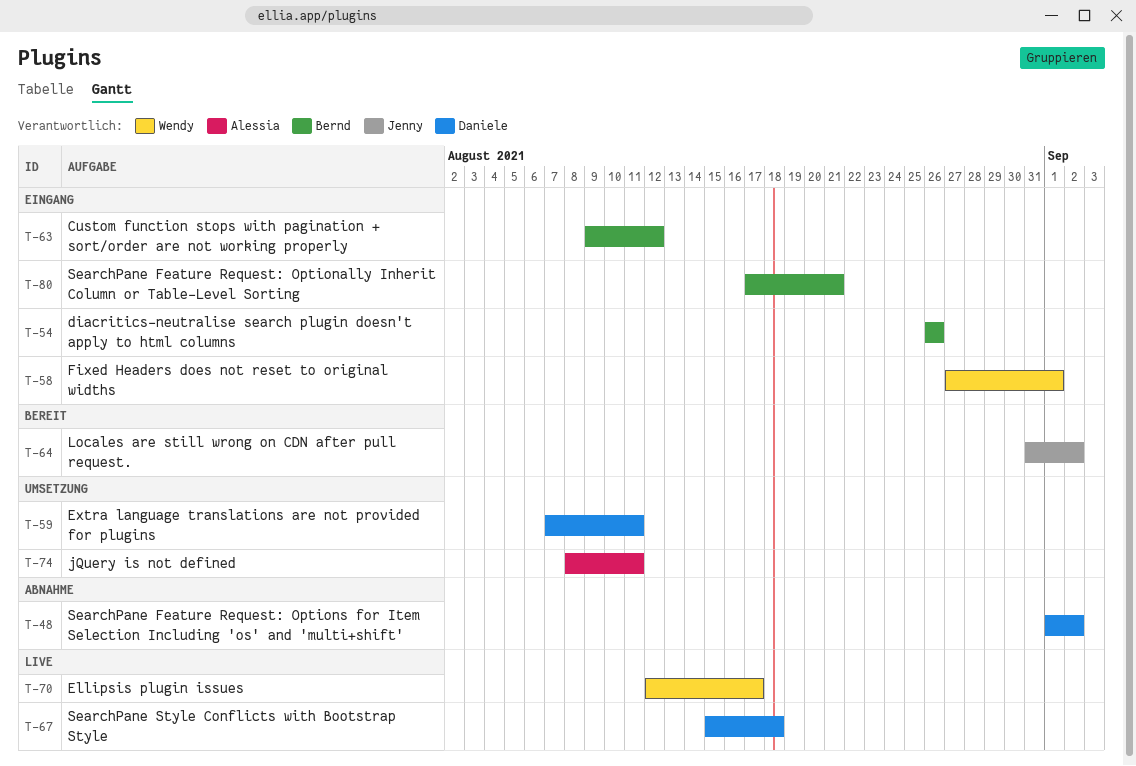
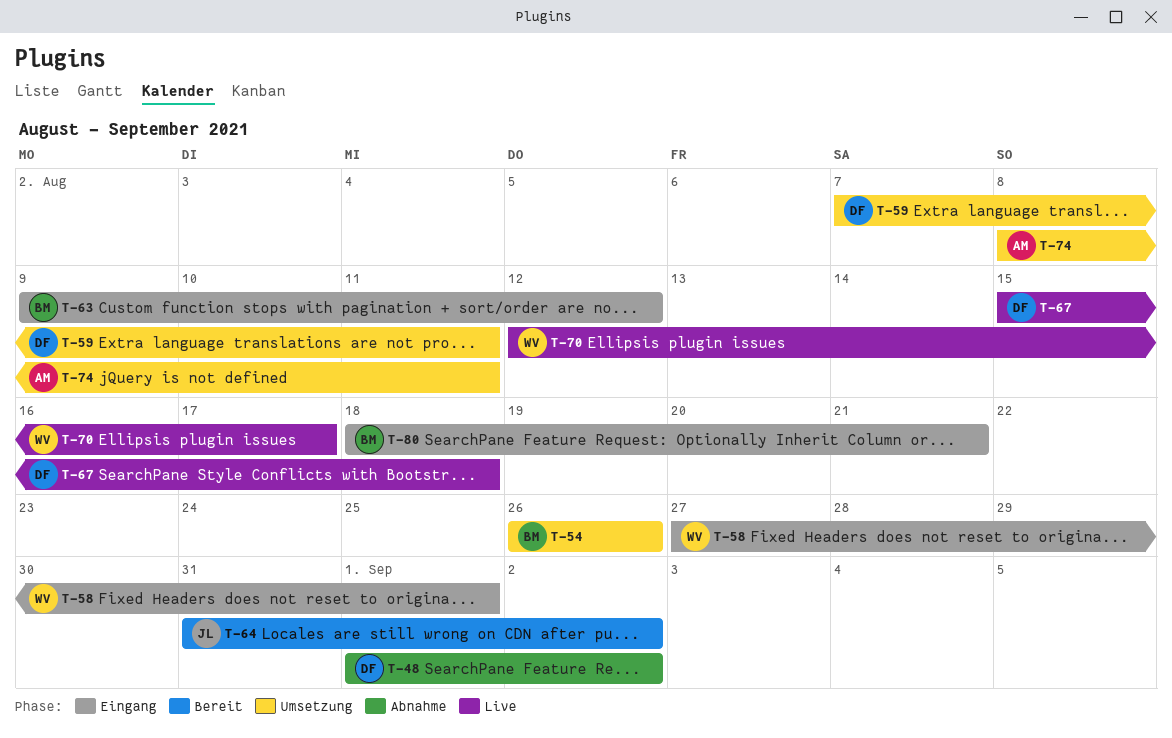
T-54, status: Eingang -> Umsetzung
T-80, start: Aug 17 -> Aug 18

